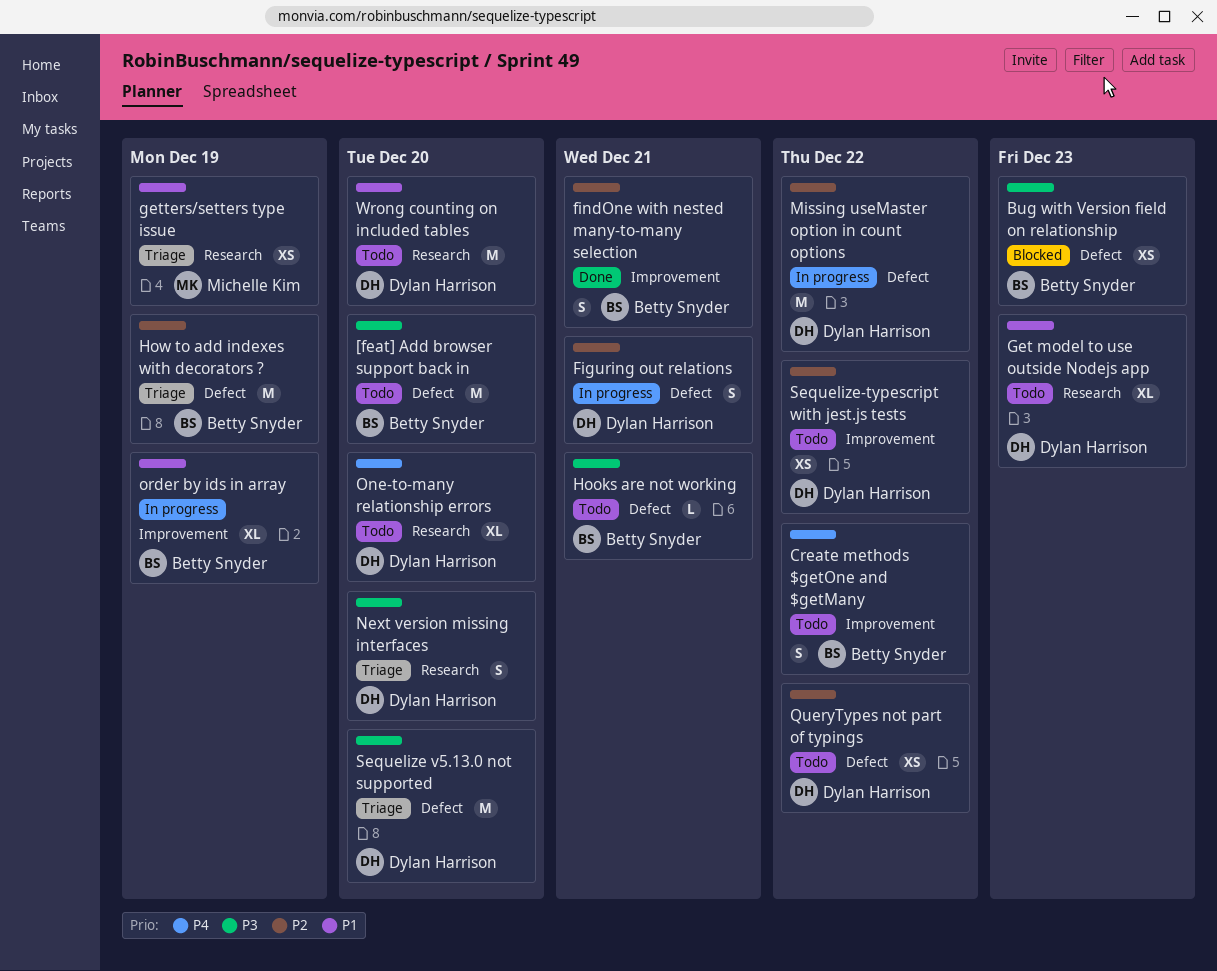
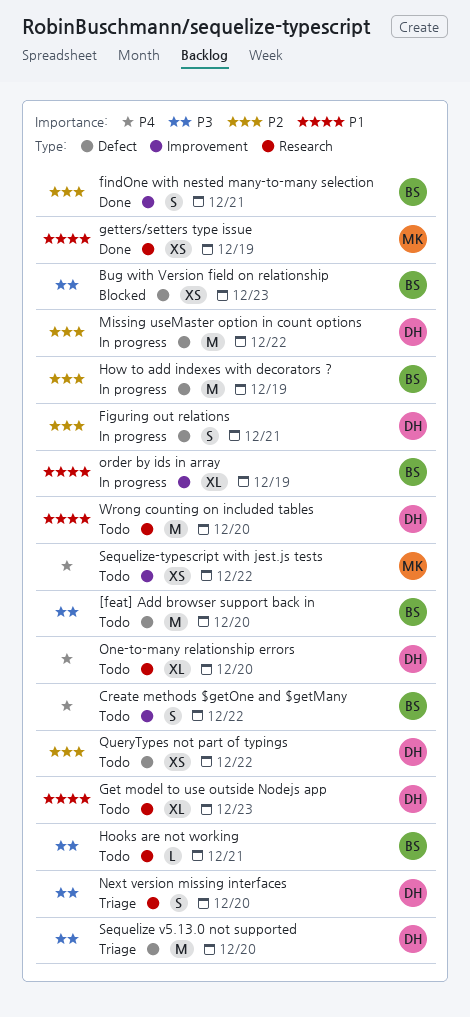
getters/setters type issue, status: Triage -> Done
Hooks are not working, label: Defect -> Research
How to add indexes with decorators ?, status: Triage -> In progress
Sequelize-typescript with jest.js tests, owner: Dylan Harrison -> Michelle Kim
Sequelize-typescript with jest.js tests, priority: P2 -> P4

